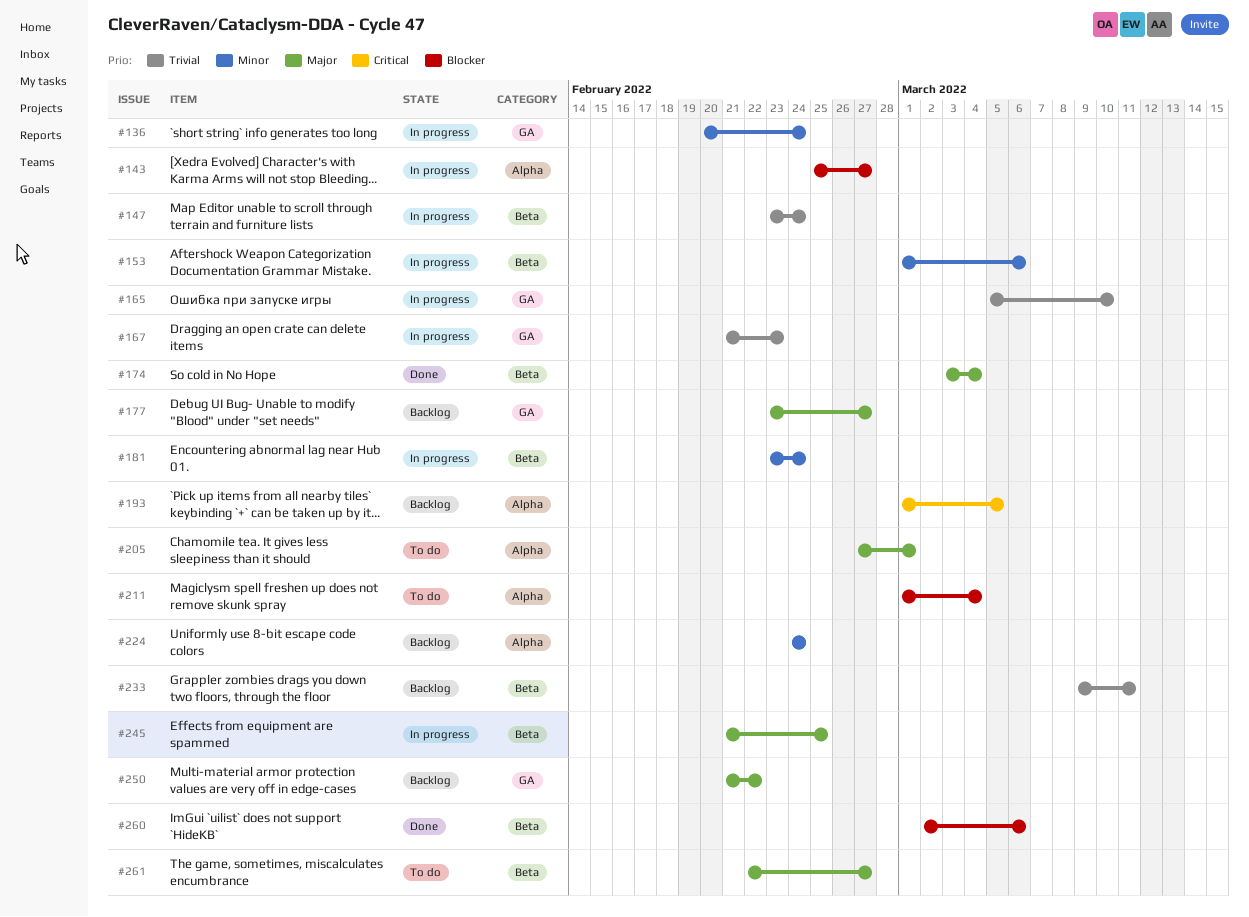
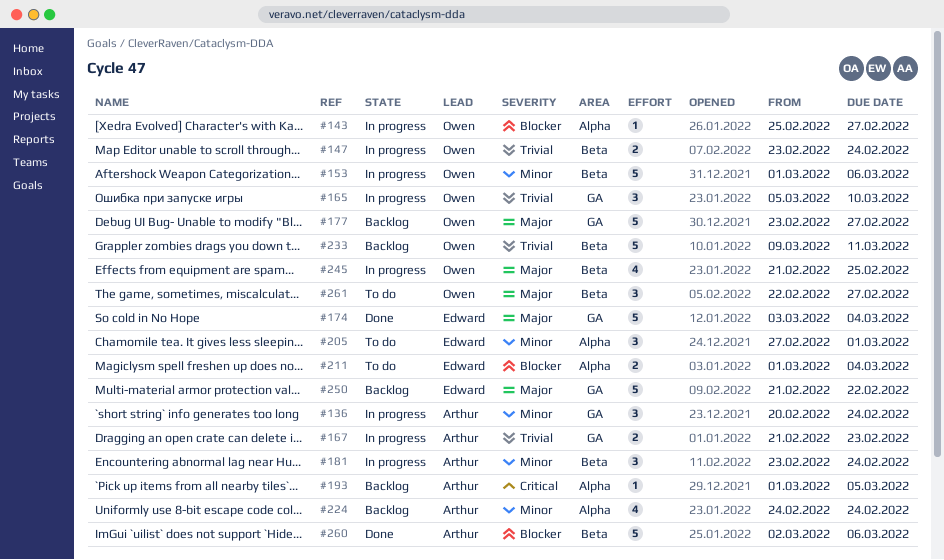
#174, label: Beta -> GA
#205, priority: Major -> Minor

